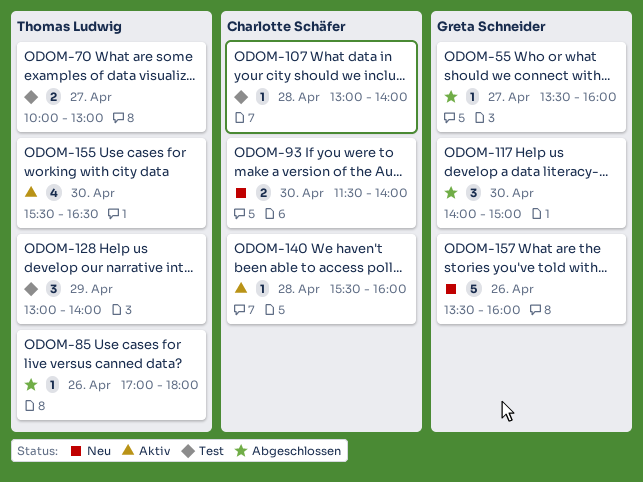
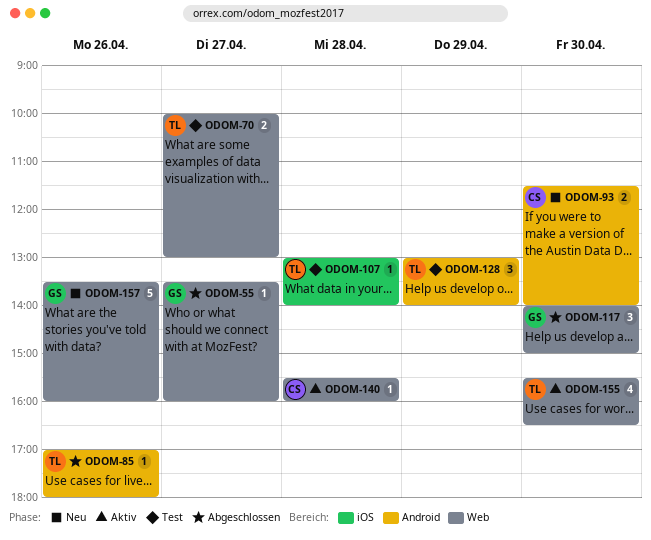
ODOM-107, owner: Charlotte Schäfer -> Thomas Ludwig

